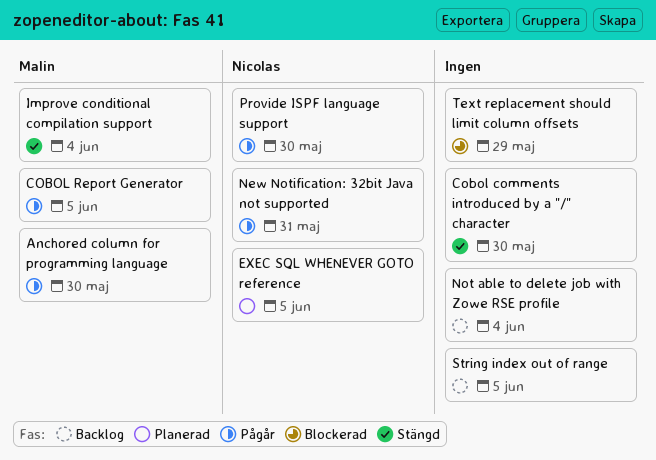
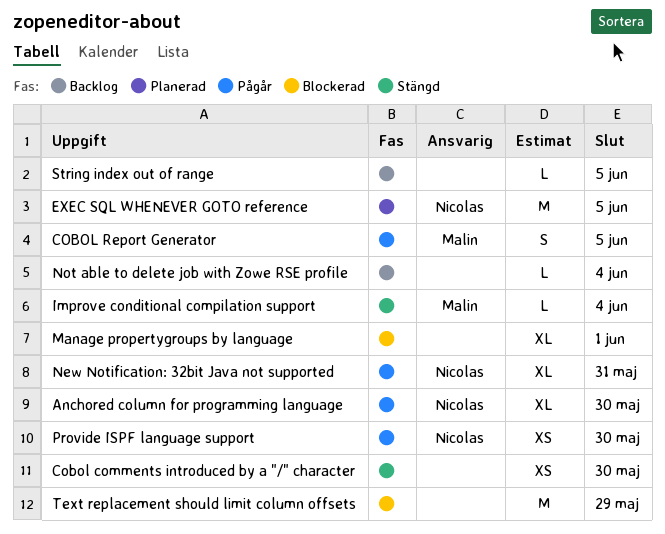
Anchored column for programming language, owner: Malin -> Nicolas
Manage propertygroups by language: none -> present

